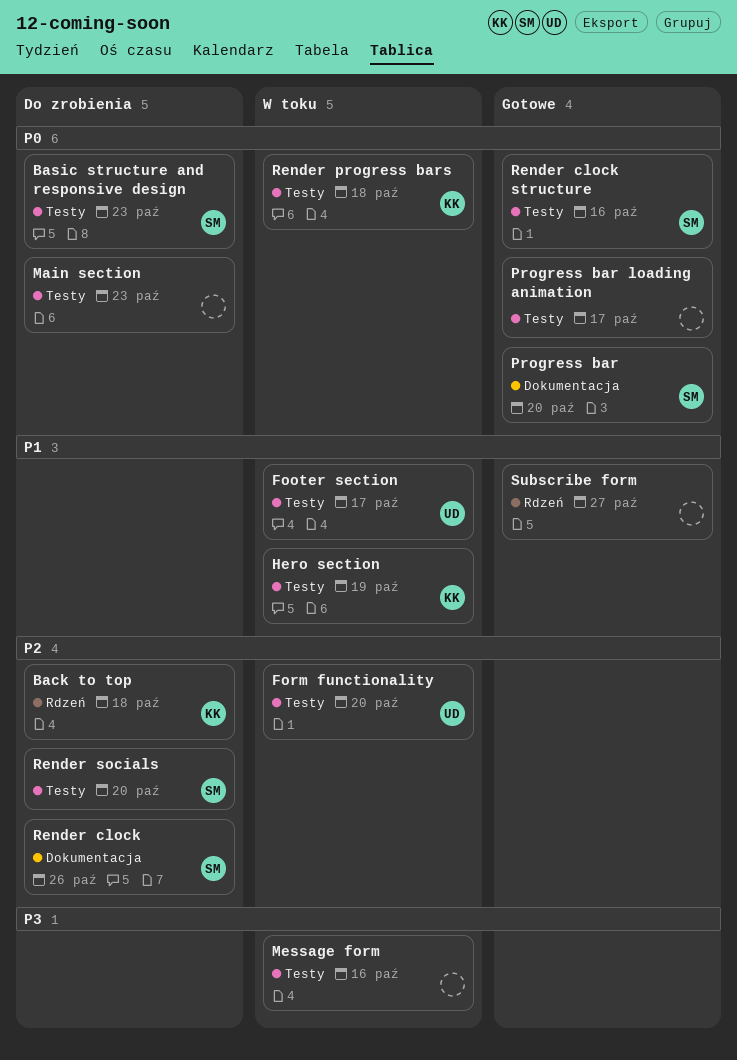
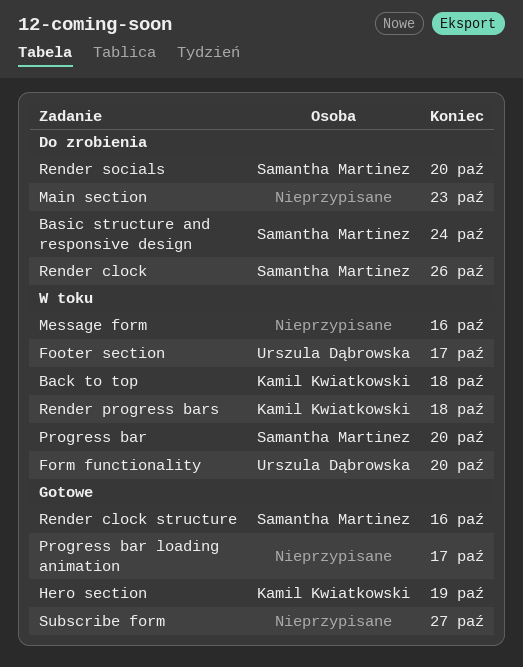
Back to top, status: Do zrobienia -> W toku
Basic structure and responsive design, due: Oct 23 -> Oct 24
Hero section, status: W toku -> Gotowe
Progress bar, status: Gotowe -> W toku

